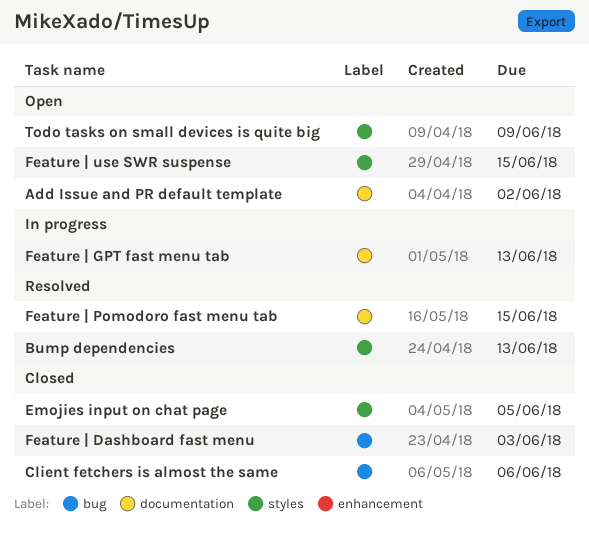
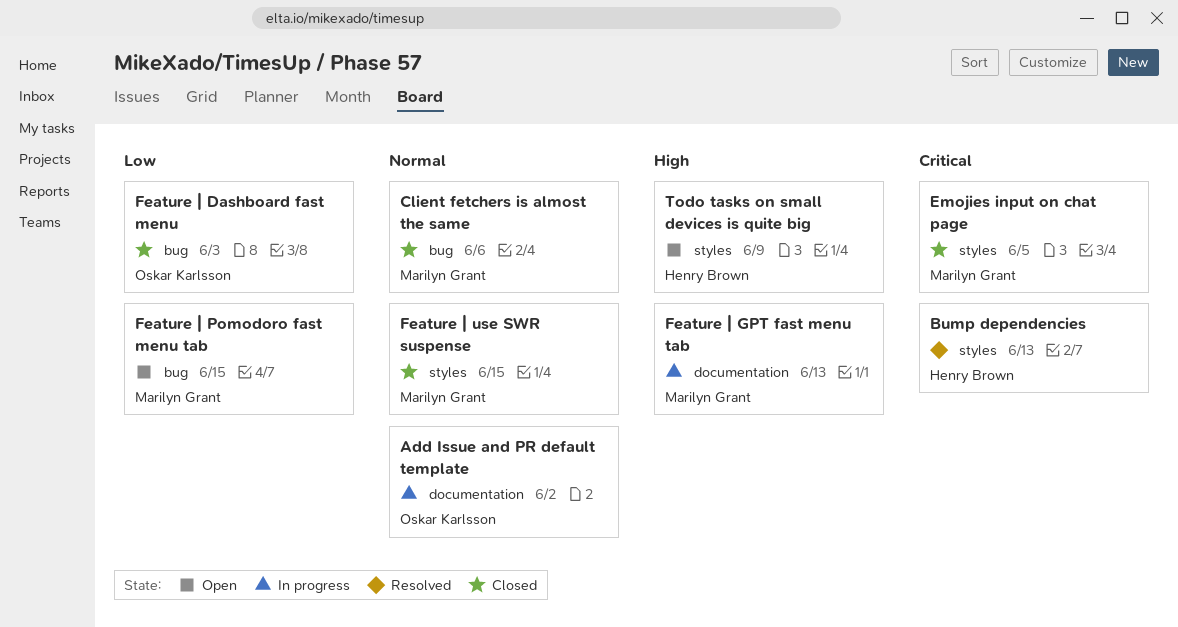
Add Issue and PR default template, status: Open -> In progress
Feature | Pomodoro fast menu tab, status: Resolved -> Open
Feature | Pomodoro fast menu tab, label: documentation -> bug
Feature | use SWR suspense, status: Open -> Closed

